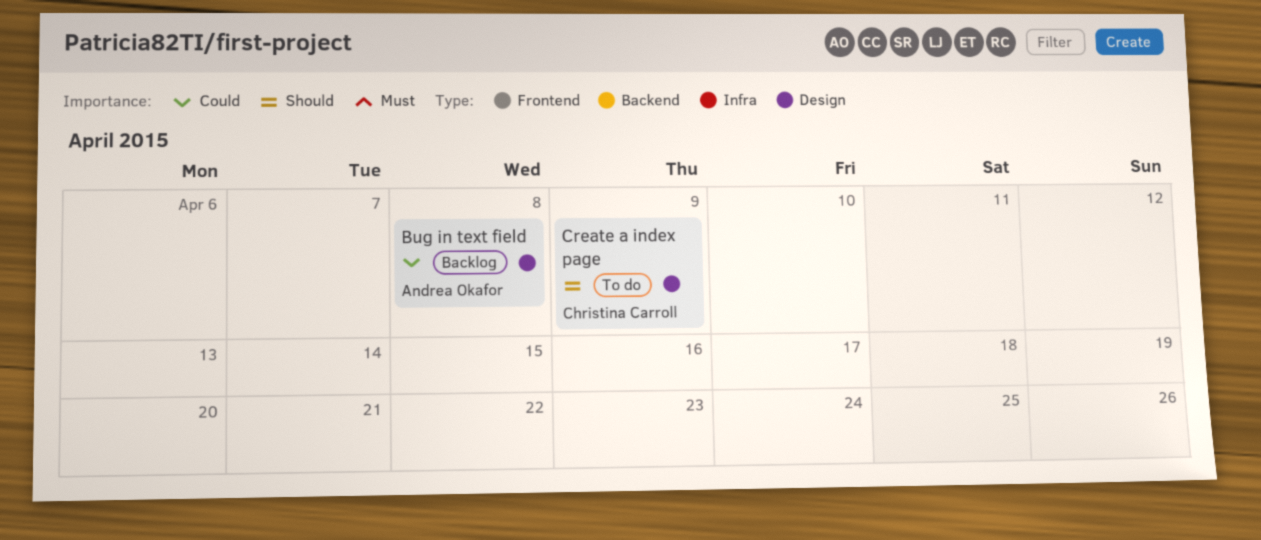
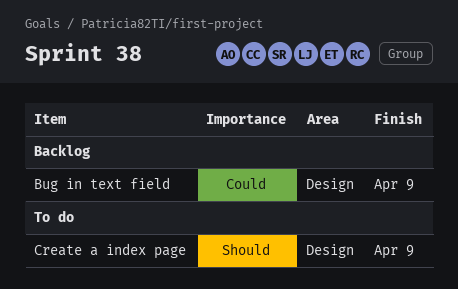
Bug in text field, due: Apr 8 -> Apr 9

